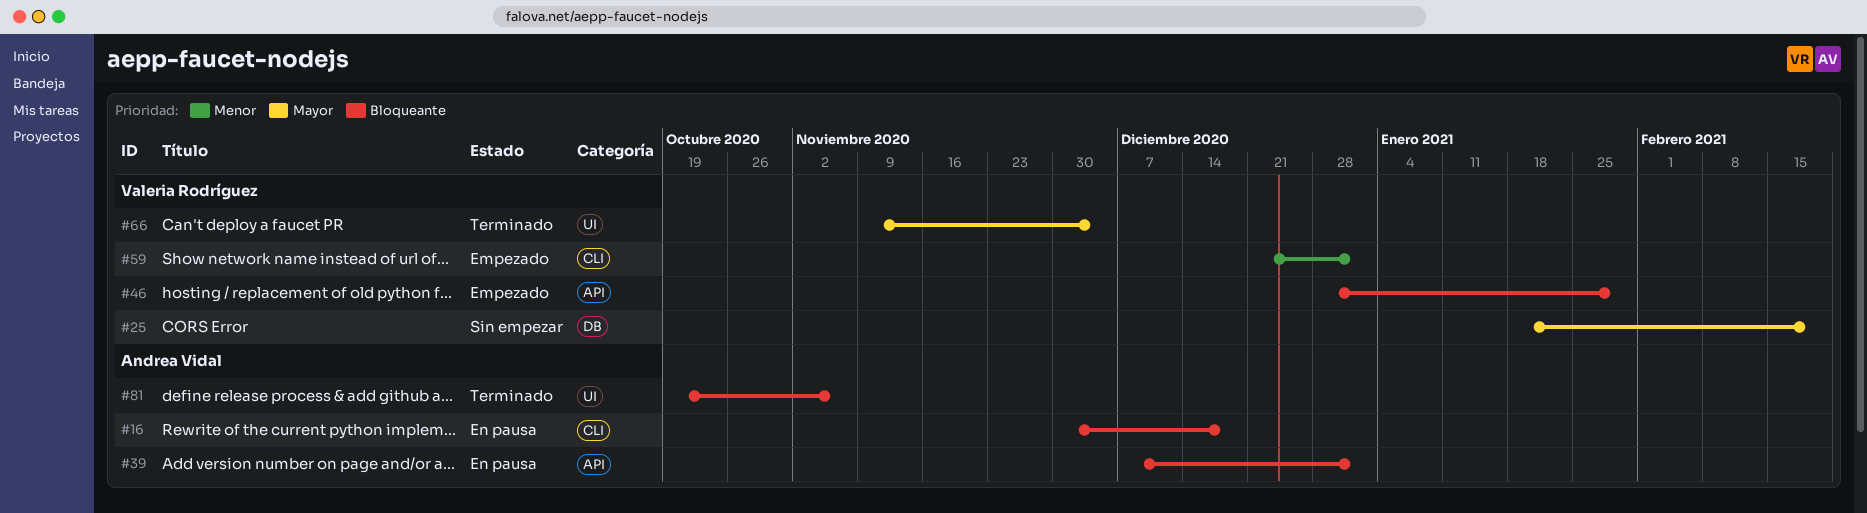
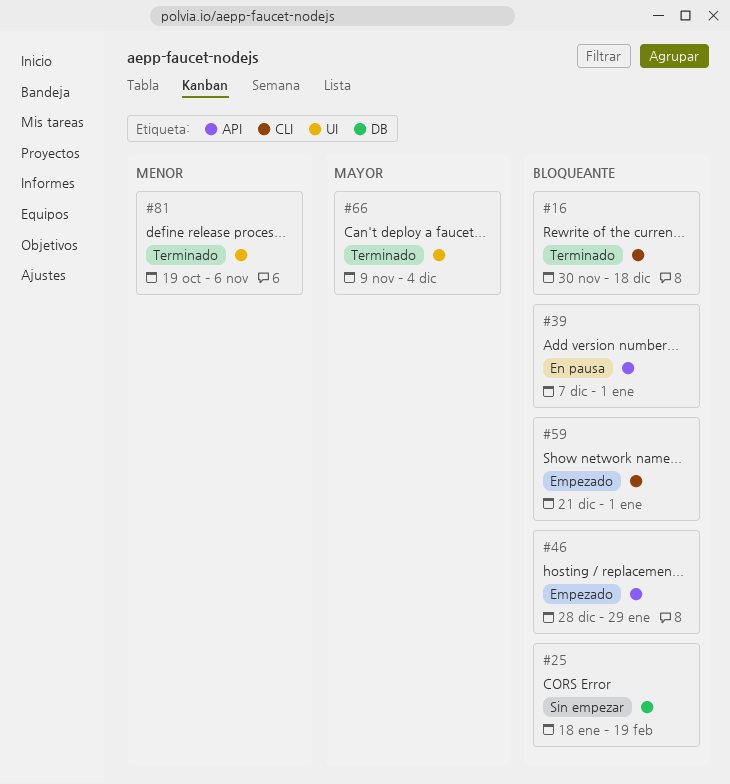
#16, status: En pausa -> Terminado
#25, priority: Mayor -> Bloqueante
#59, priority: Menor -> Bloqueante
#81, priority: Bloqueante -> Menor

